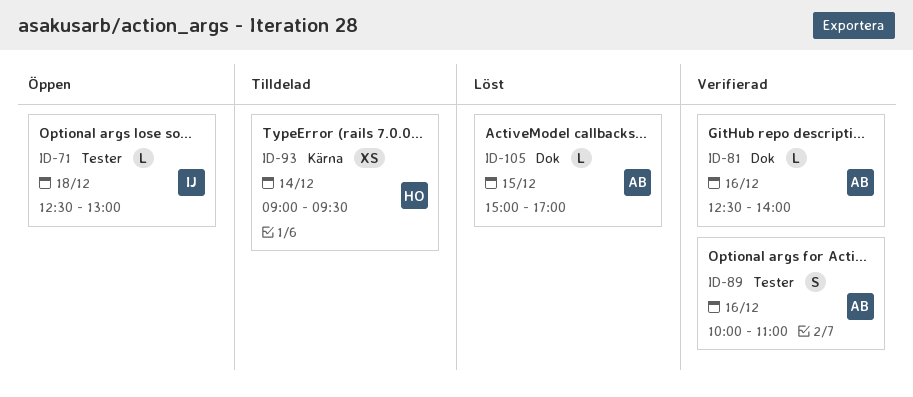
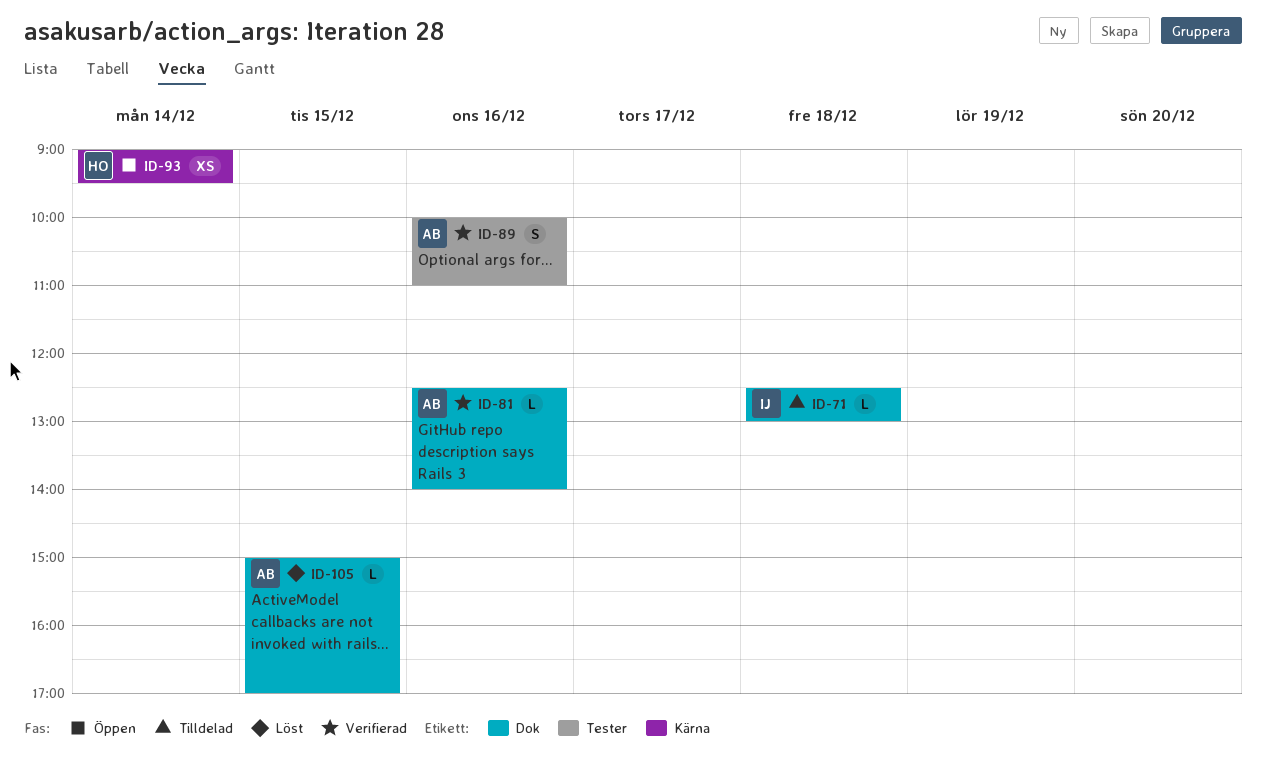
ID-71, status: Öppen -> Tilldelad
ID-71, label: Tester -> Dok
ID-93, status: Tilldelad -> Öppen

